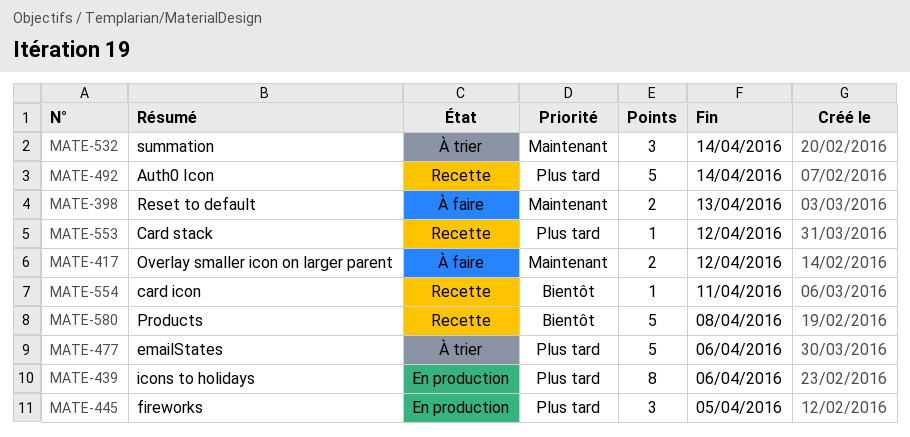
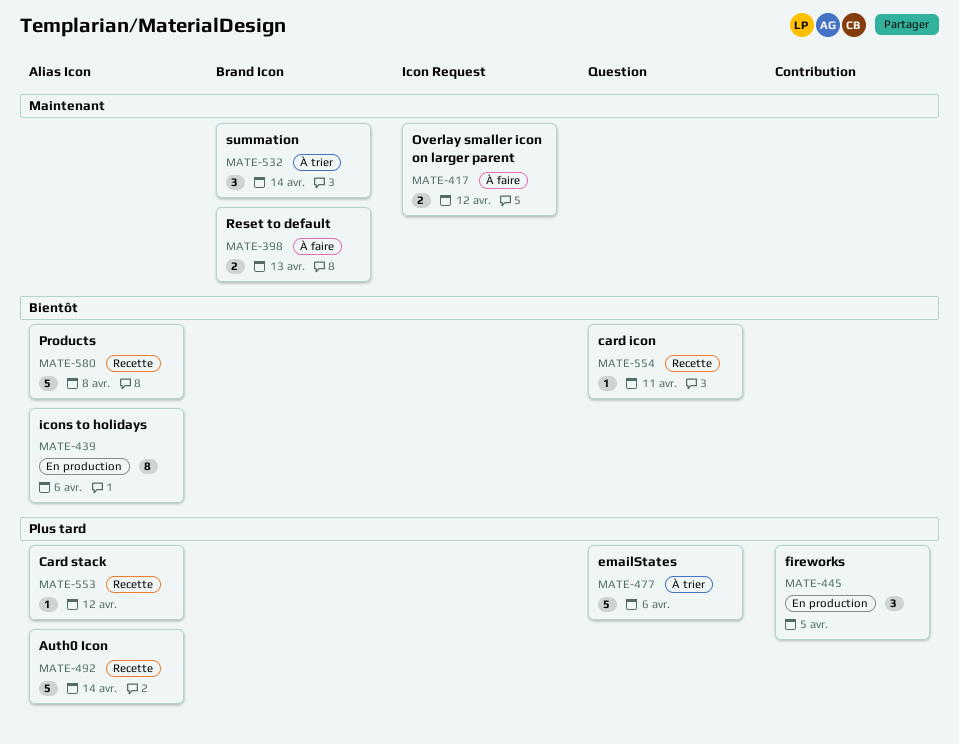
MATE-439, priority: Plus tard -> Bientôt

